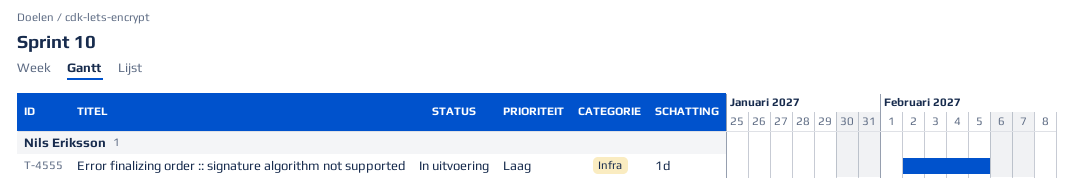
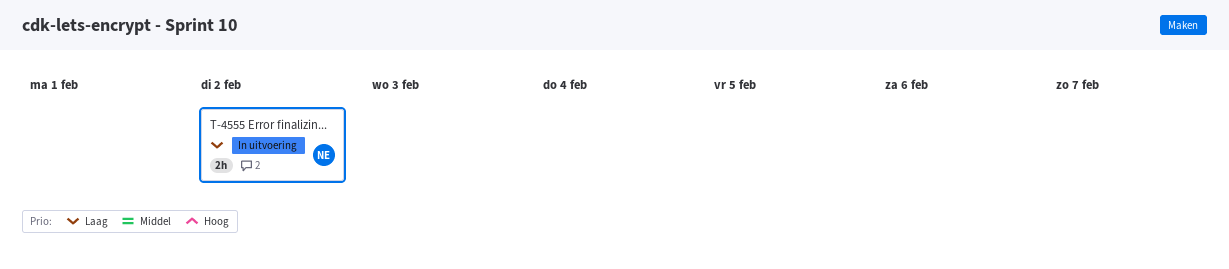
T-4555, estimate: 1d -> 2h
T-4555, due: Feb 5 -> Feb 2

